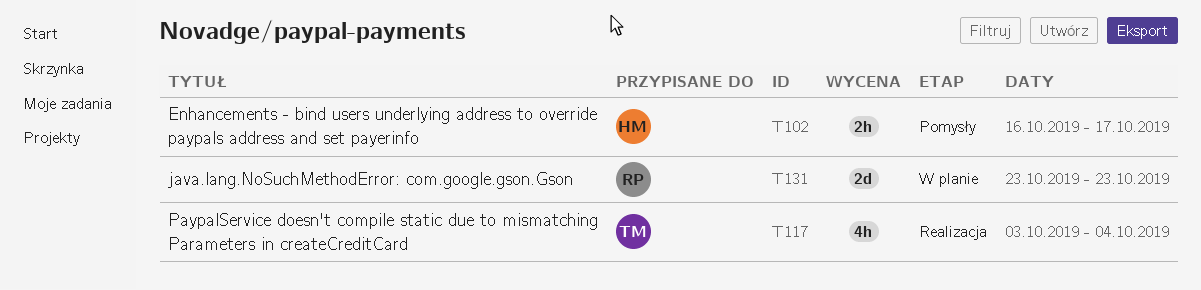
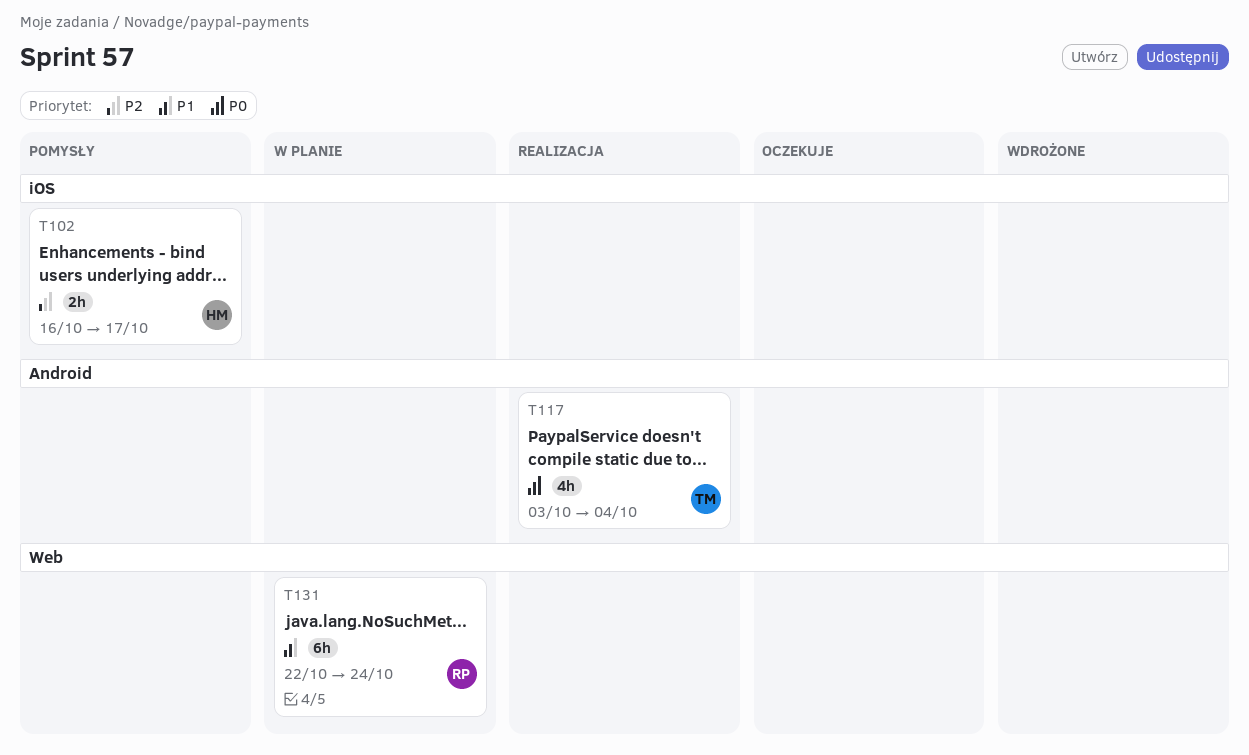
T131, estimate: 2d -> 6h
T131, start: Oct 23 -> Oct 22
T131, due: Oct 23 -> Oct 24

